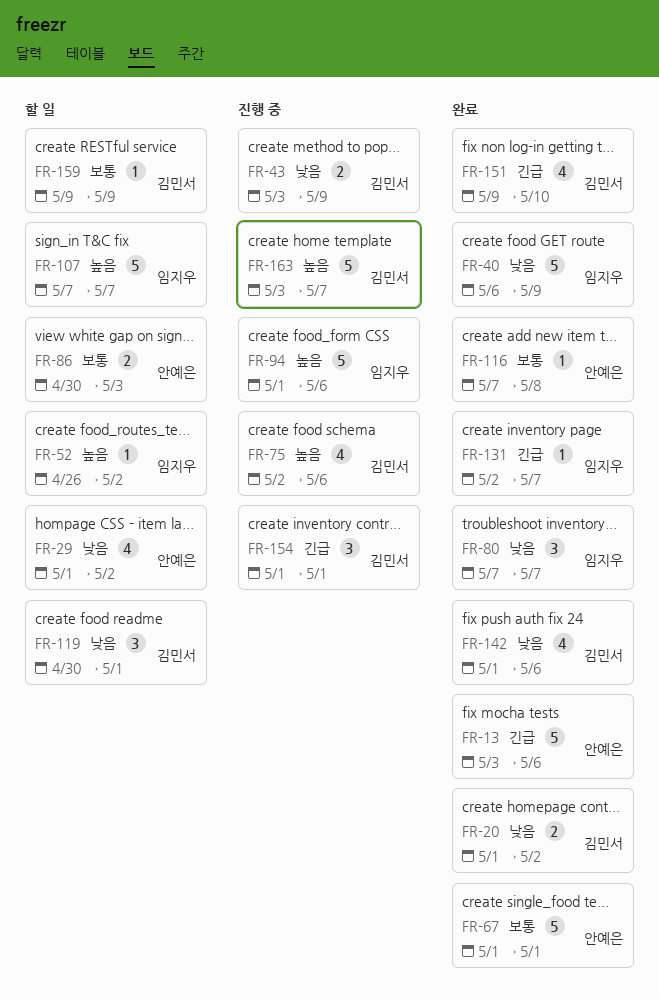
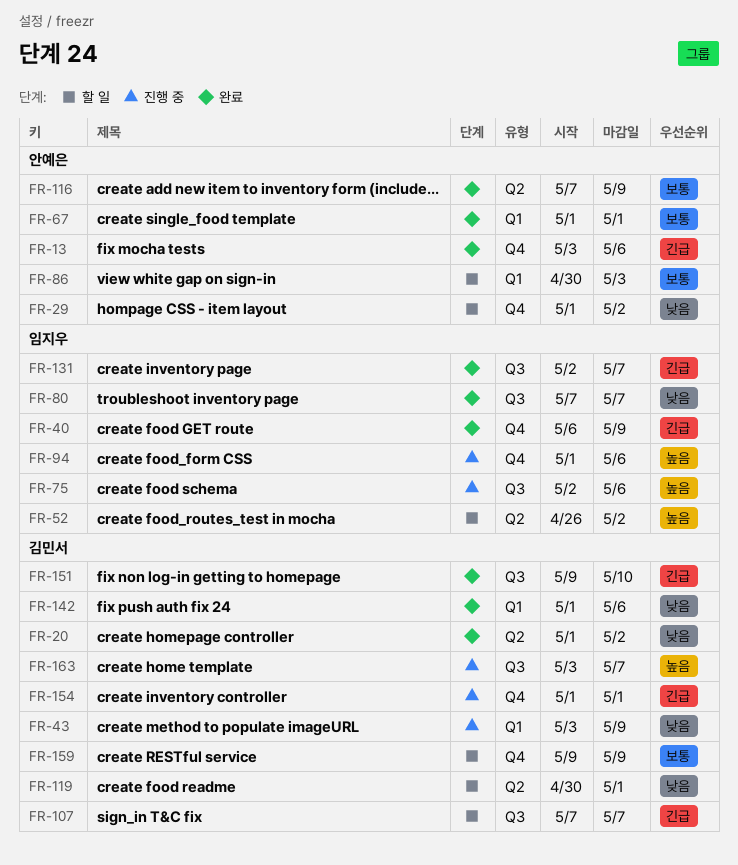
FR-40, priority: 낮음 -> 긴급
FR-75, owner: 김민서 -> 임지우
FR-107, owner: 임지우 -> 김민서
FR-107, priority: 높음 -> 긴급
FR-116, due: May 8 -> May 9

